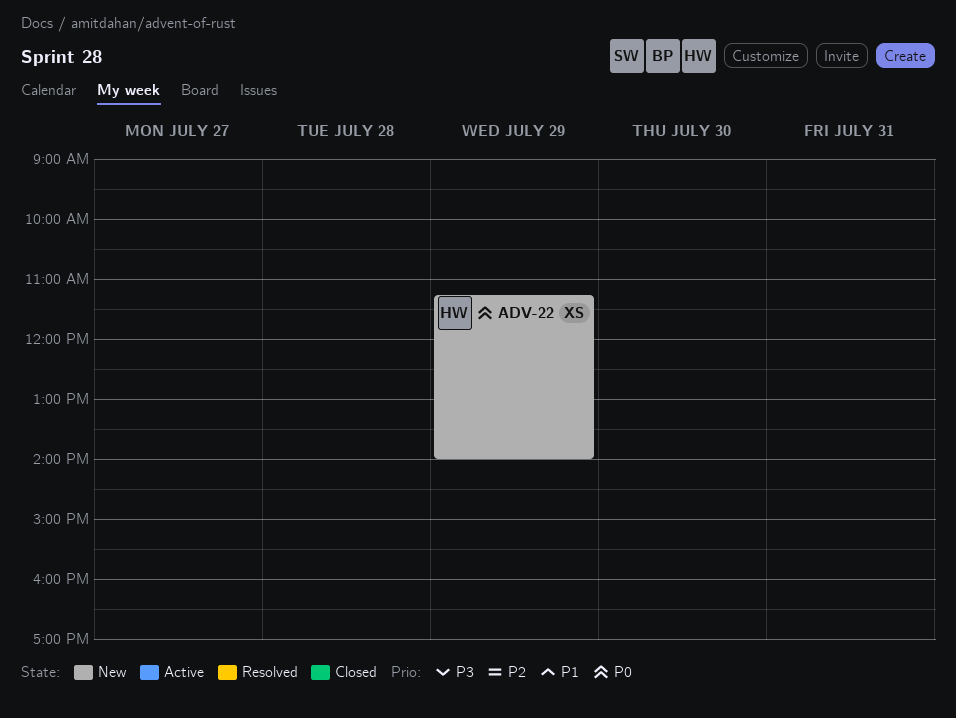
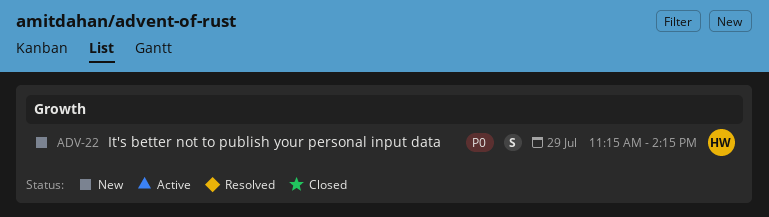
ADV-22, estimate: XS -> S
ADV-22, ends: 14:00 -> 14:15

